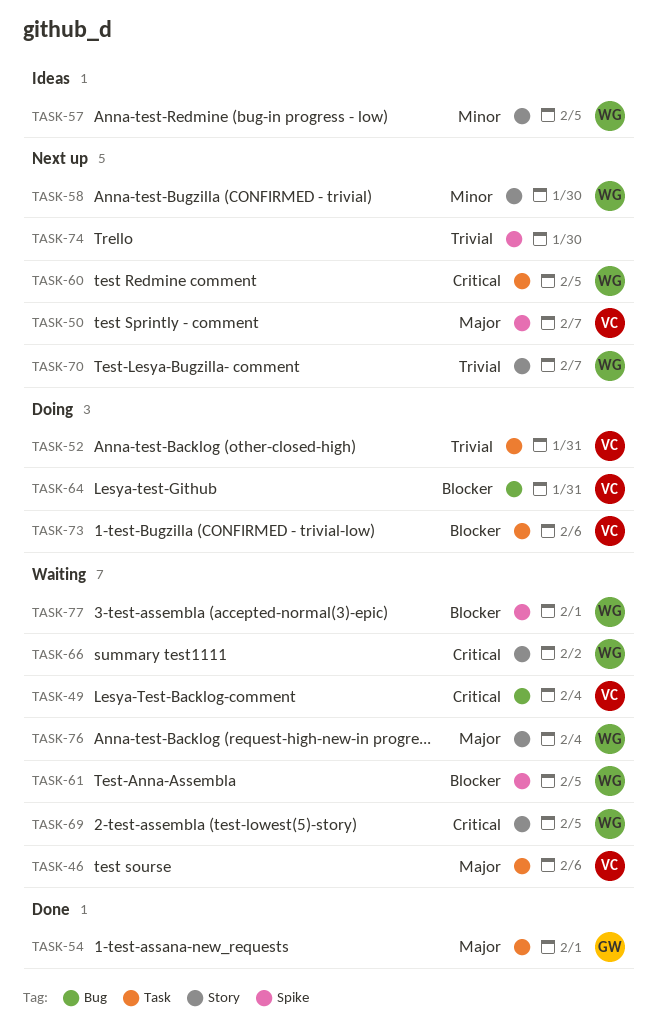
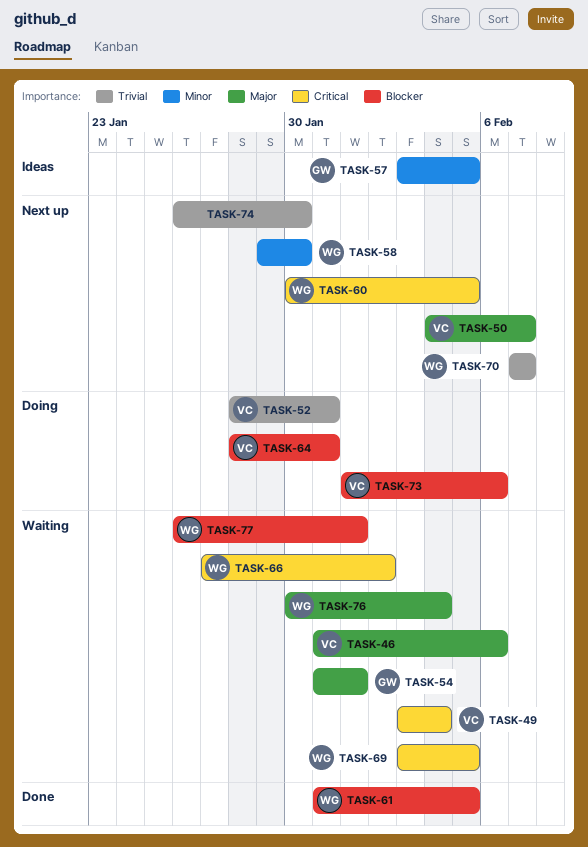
TASK-54, status: Done -> Waiting
TASK-57, owner: WG -> GW
TASK-61, status: Waiting -> Done

